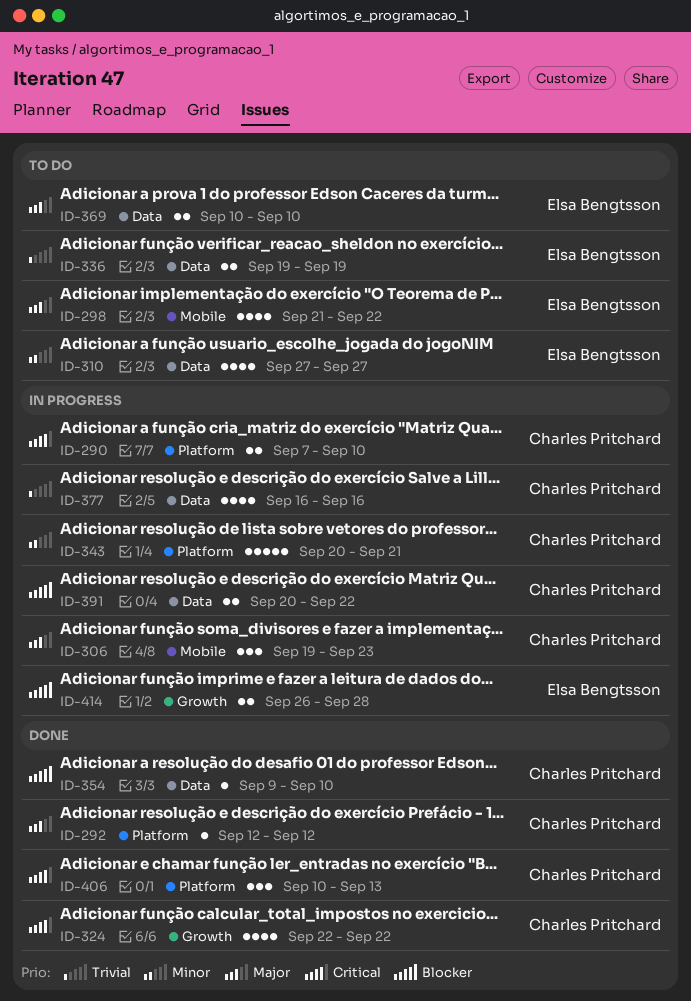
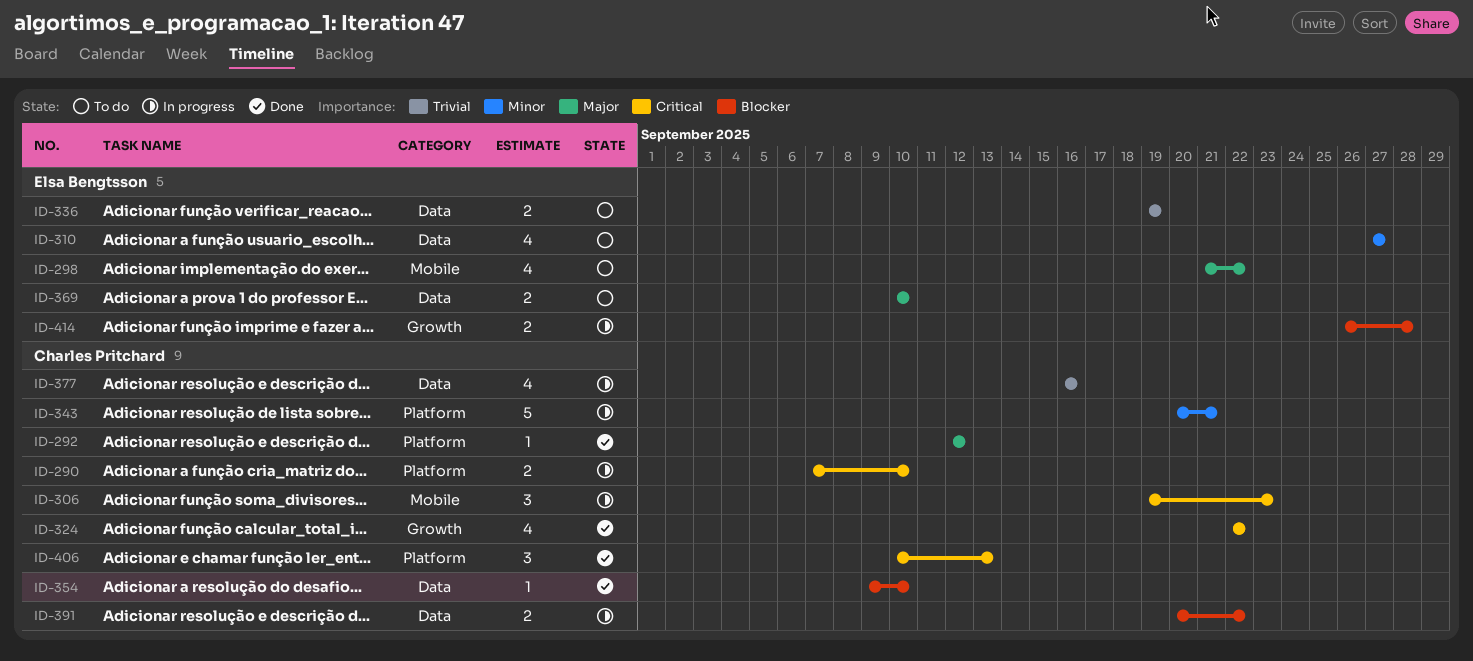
ID-306, priority: Major -> Critical

